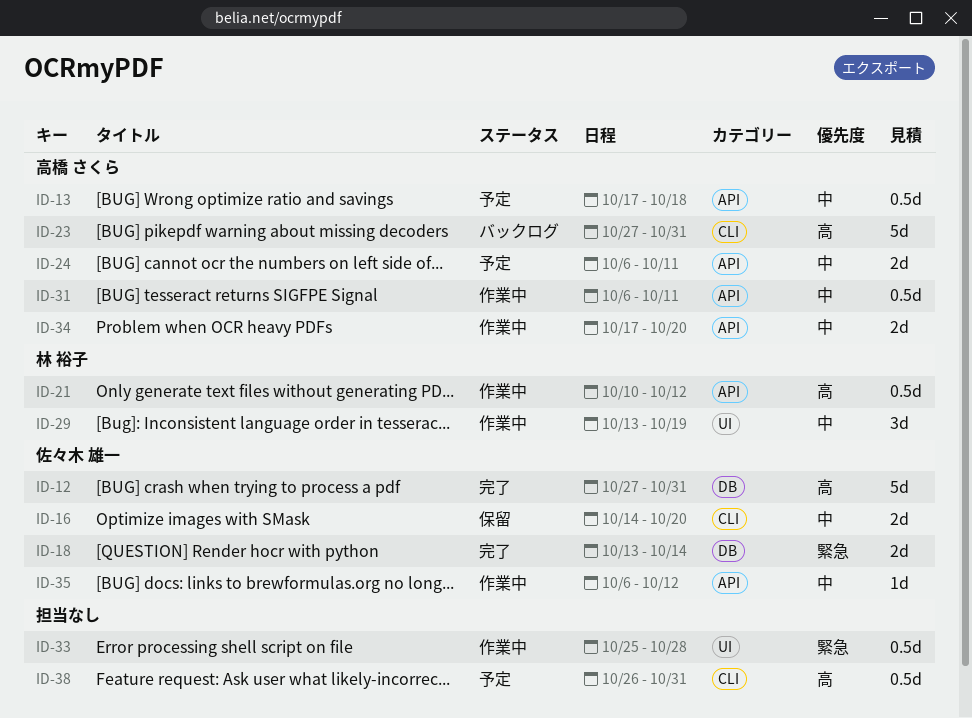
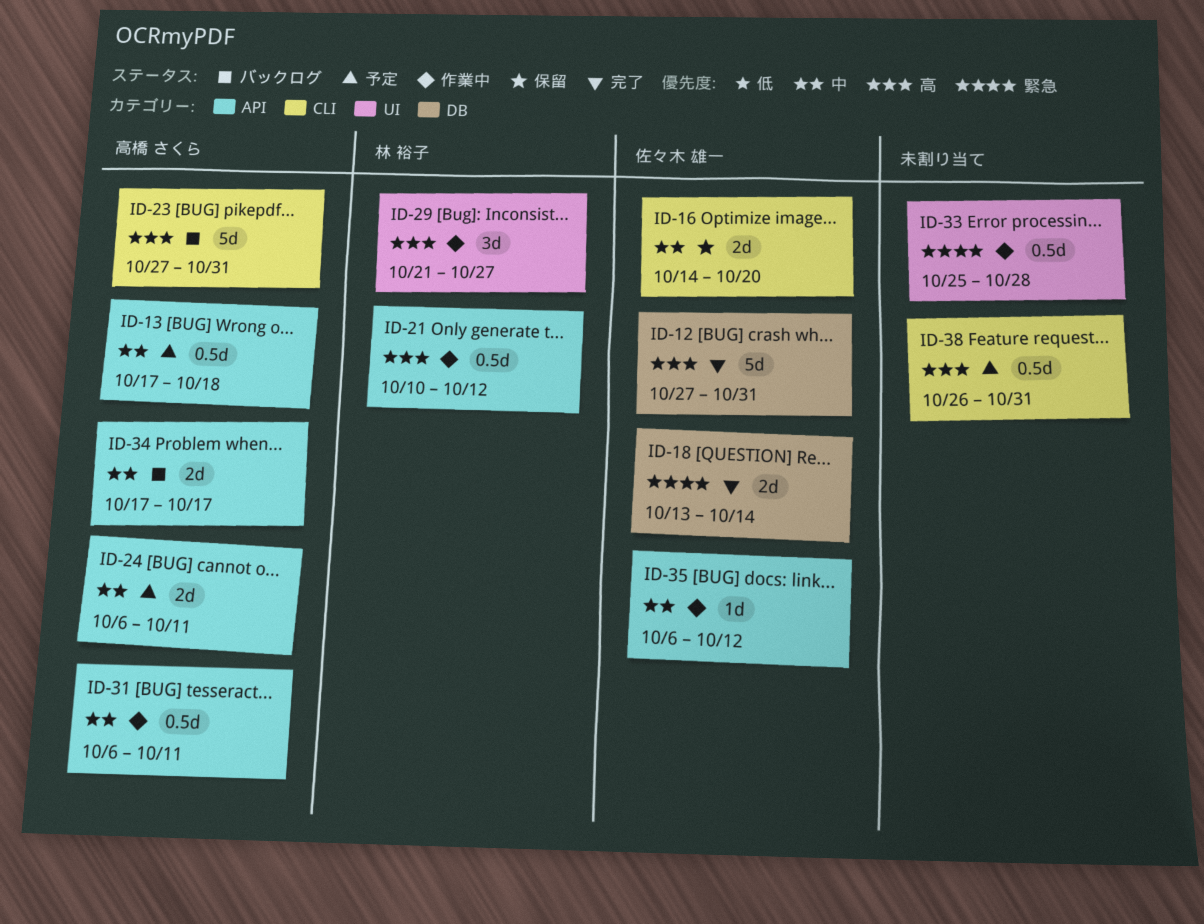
ID-29, priority: 中 -> 高
ID-29, start: Oct 13 -> Oct 21
ID-29, due: Oct 19 -> Oct 27
ID-34, status: 作業中 -> バックログ
ID-34, due: Oct 20 -> Oct 17

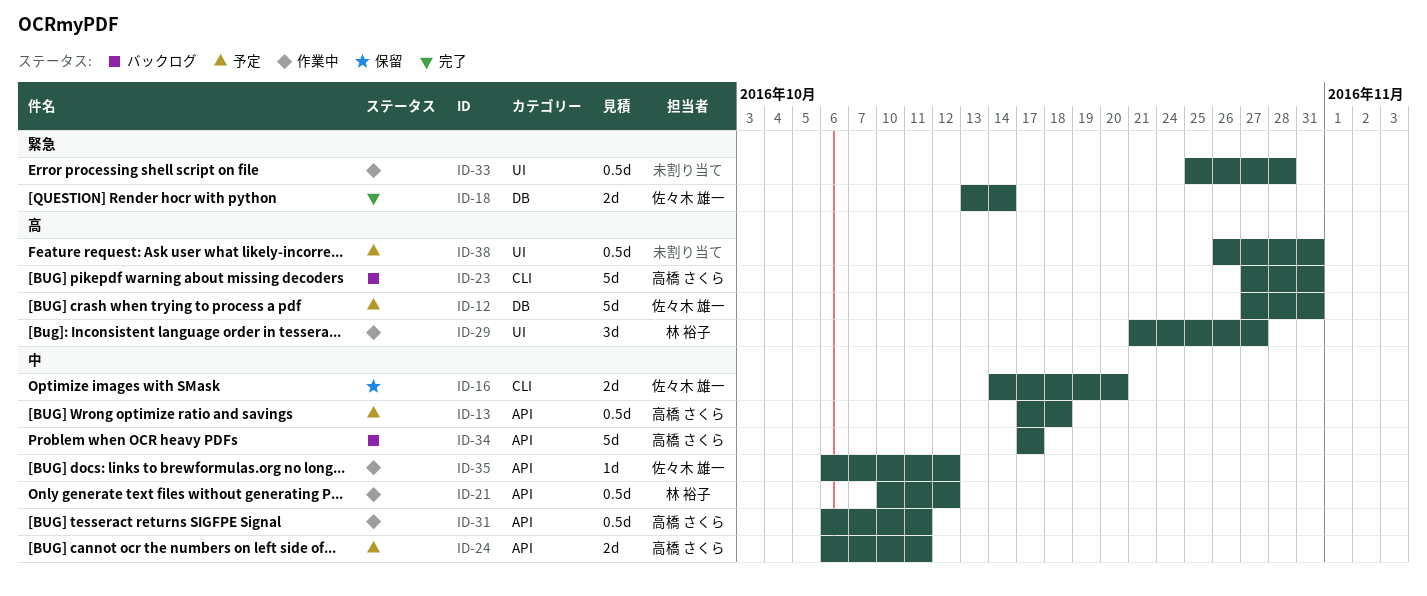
ID-12, status: 完了 -> 予定
ID-21, priority: 高 -> 中
ID-34, estimate: 2d -> 5d
ID-38, label: CLI -> UI

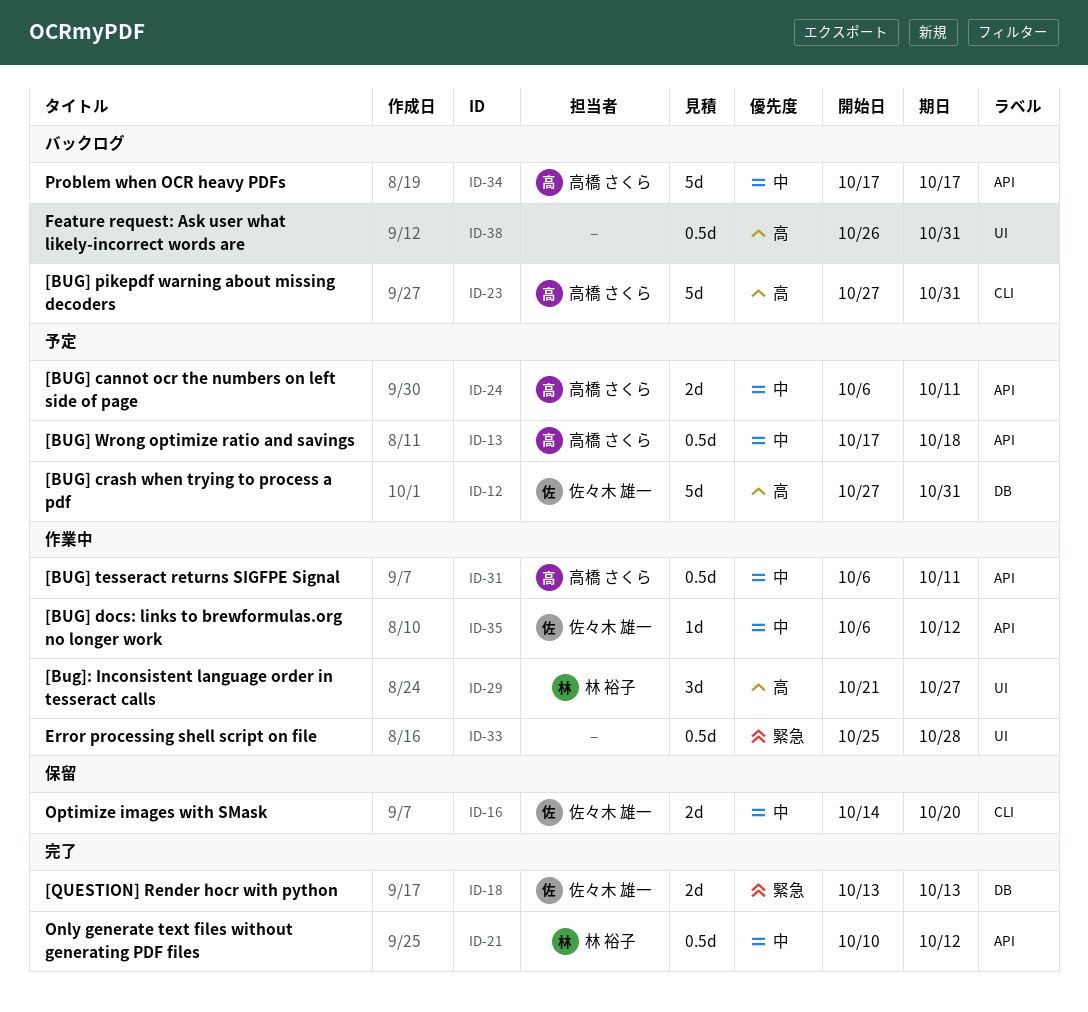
ID-18, due: Oct 14 -> Oct 13
ID-21, status: 作業中 -> 完了
ID-38, status: 予定 -> バックログ

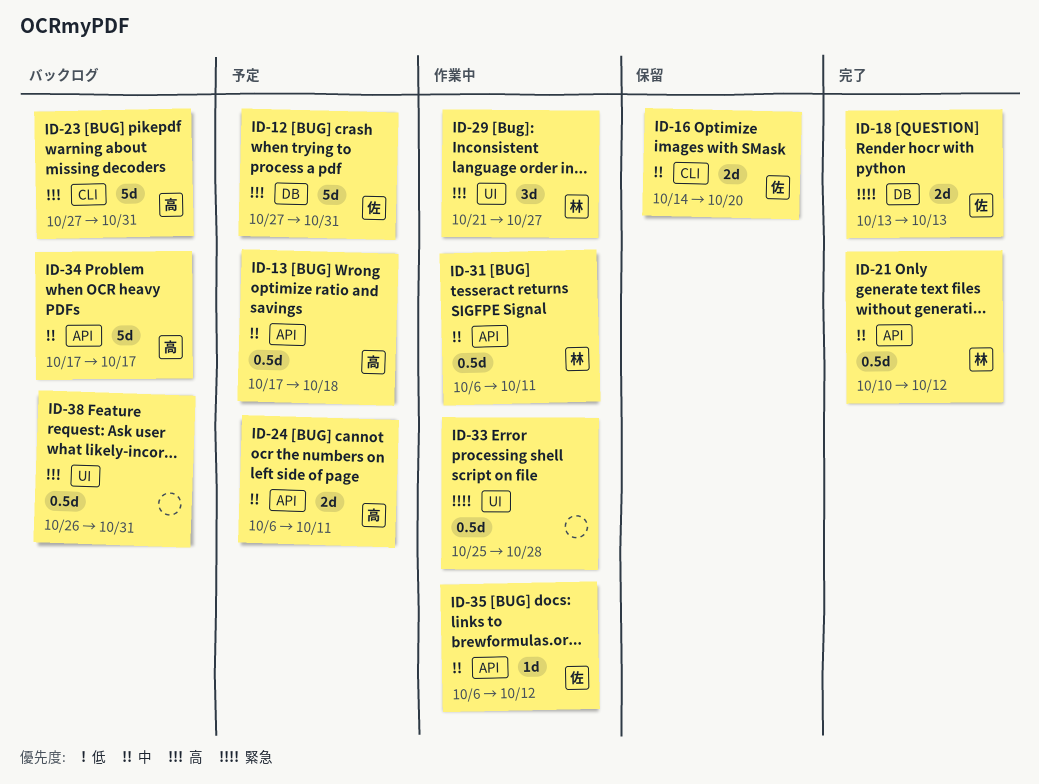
ID-31, owner: 高橋 さくら -> 林 裕子

